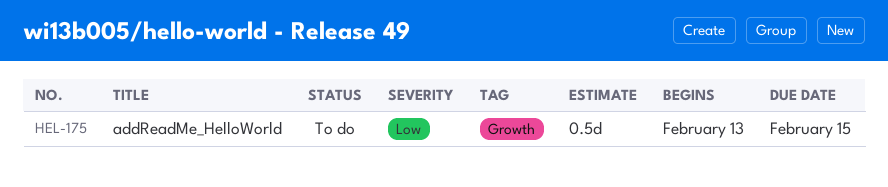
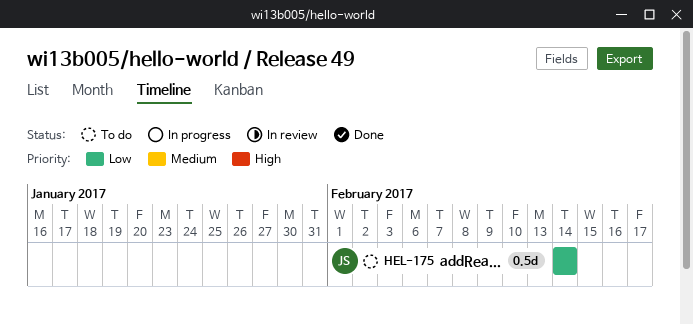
HEL-175, start: Feb 13 -> Feb 14
HEL-175, due: Feb 15 -> Feb 14

